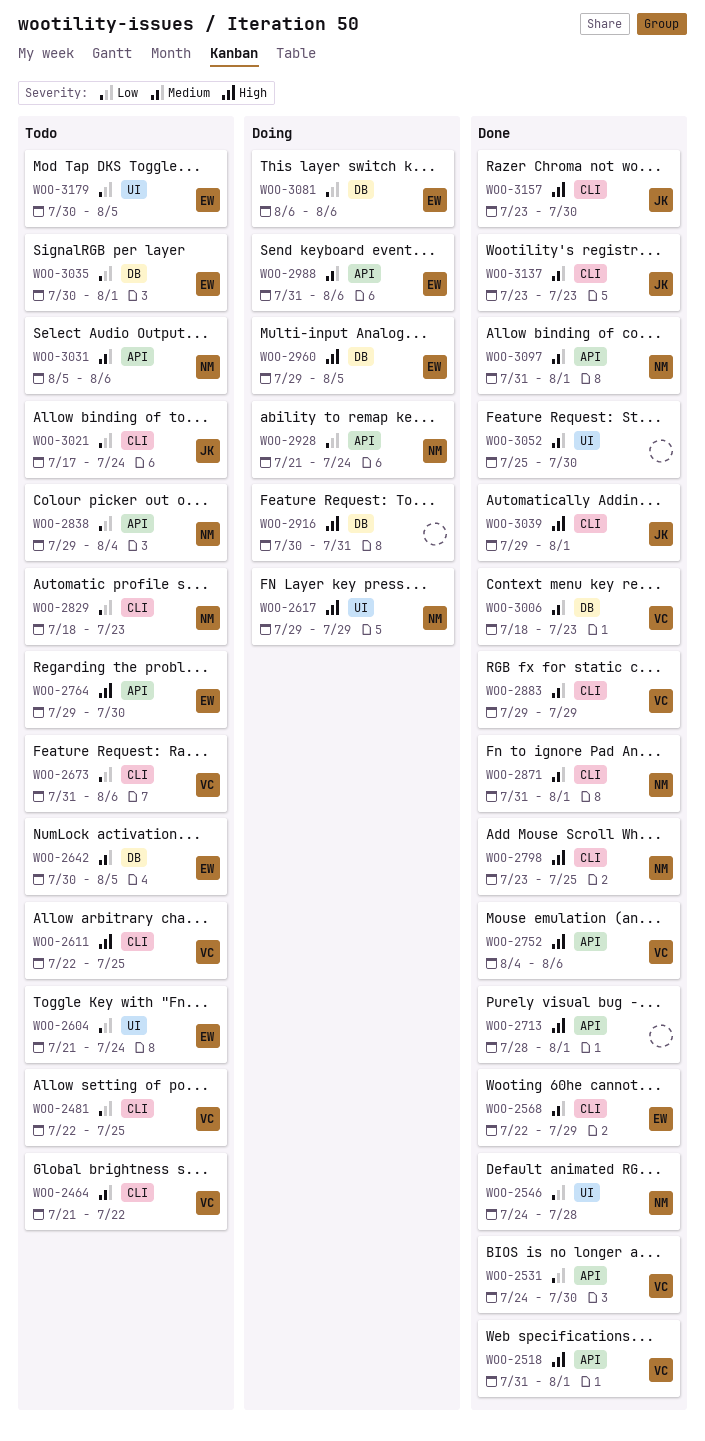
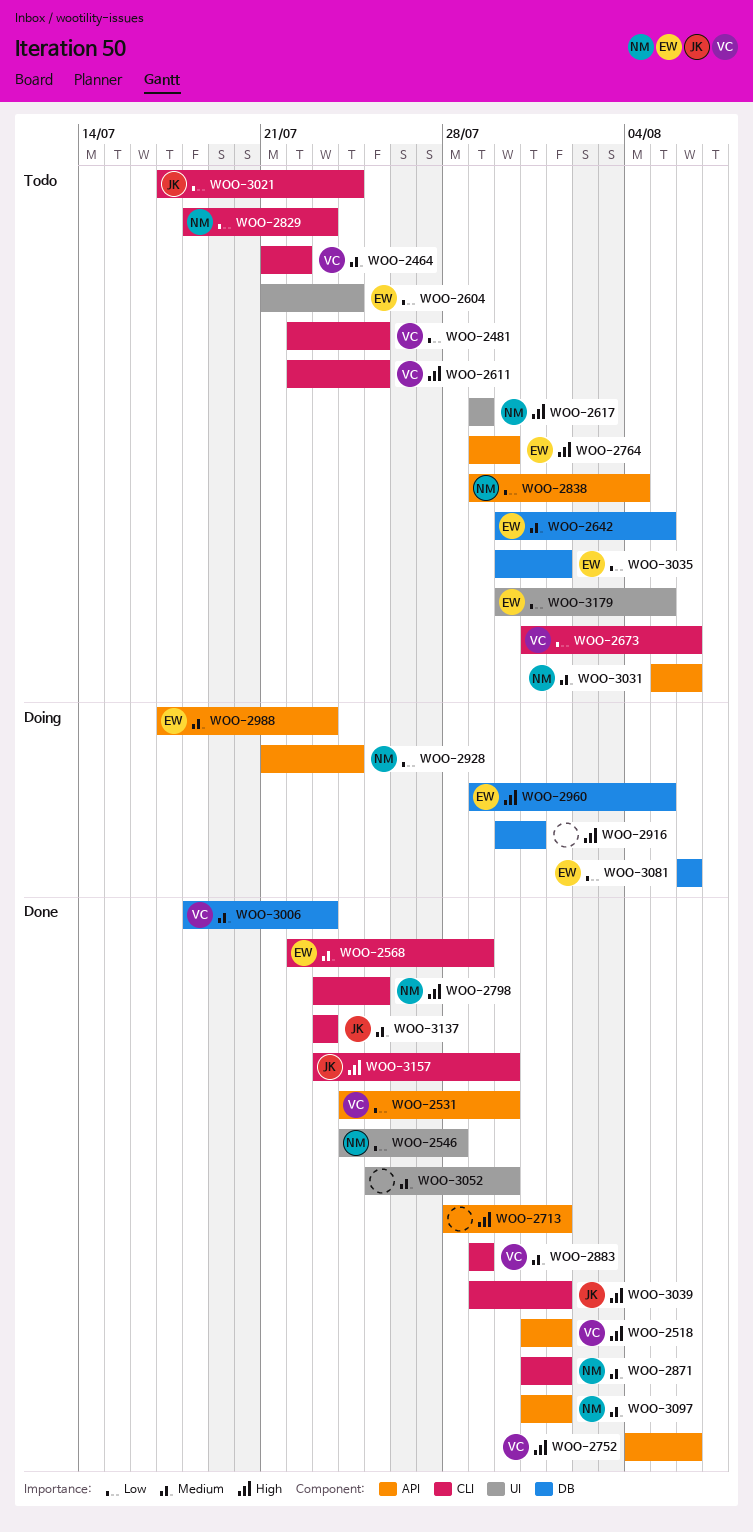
WOO-2617, status: Doing -> Todo
WOO-2988, start: Jul 31 -> Jul 17
WOO-2988, due: Aug 6 -> Jul 23

